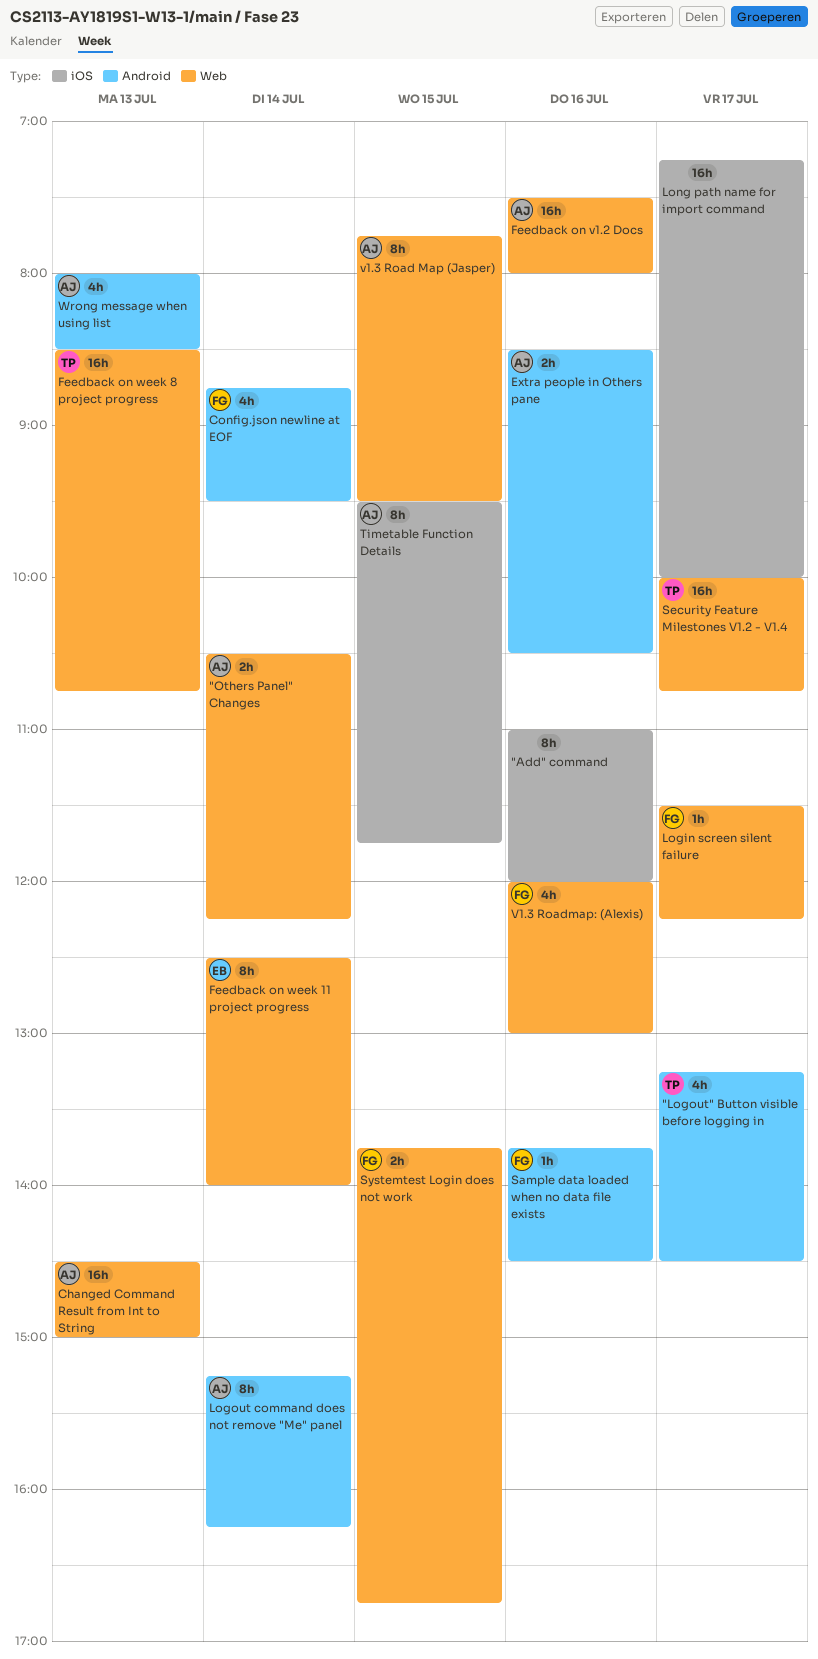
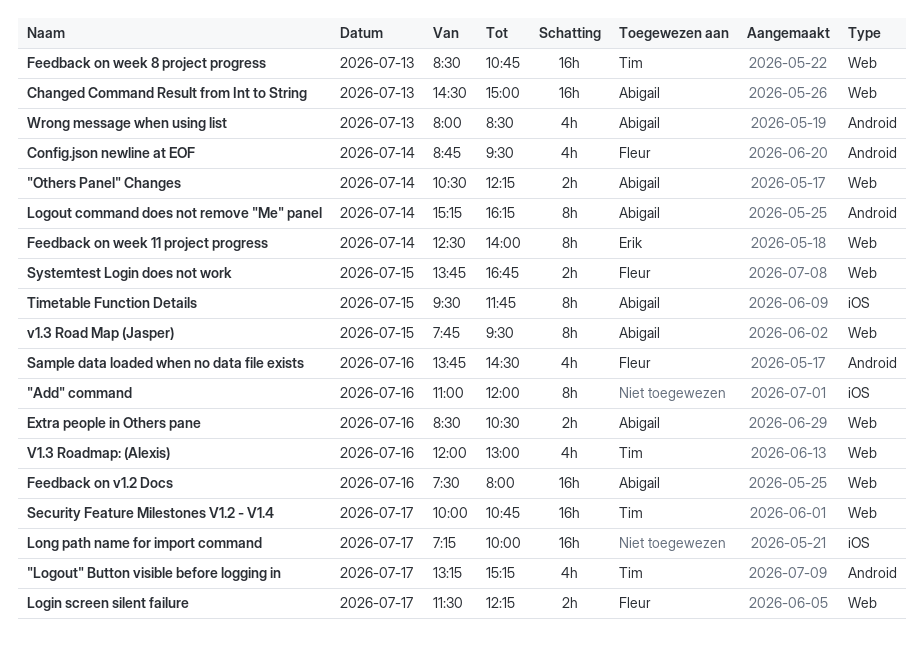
"Logout" Button visible before logging in, ends: 14:30 -> 15:15
Extra people in Others pane, label: Android -> Web
Login screen silent failure, estimate: 1h -> 2h
Sample data loaded when no data file exists, estimate: 1h -> 4h
V1.3 Roadmap: (Alexis), owner: Fleur -> Tim

